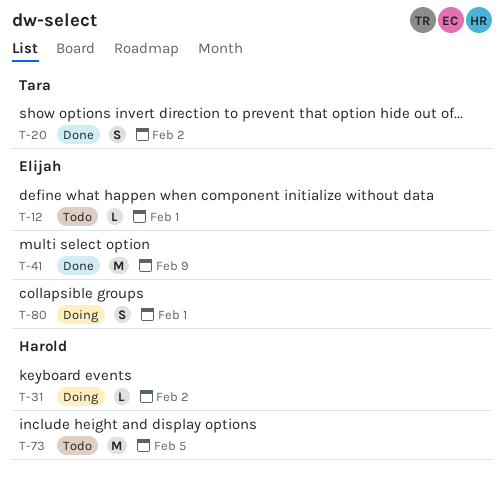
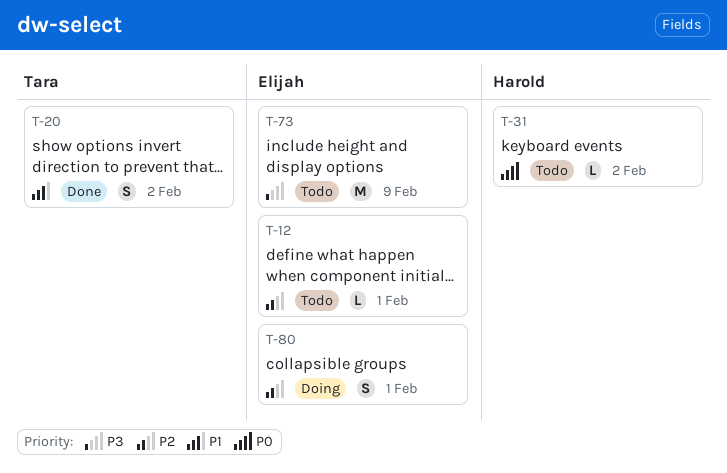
T-31, status: Doing -> Todo
T-41: present -> none
T-73, owner: Harold -> Elijah
T-73, due: Feb 5 -> Feb 9

